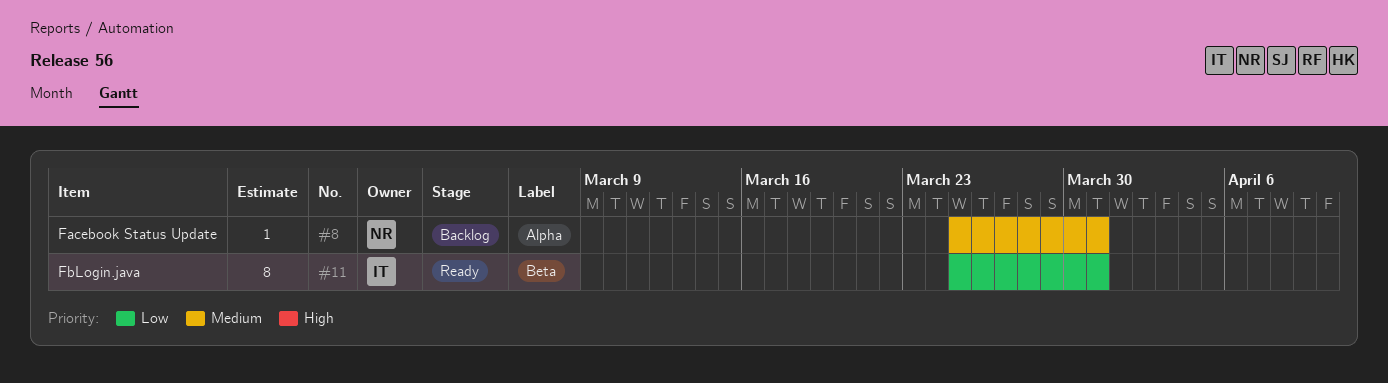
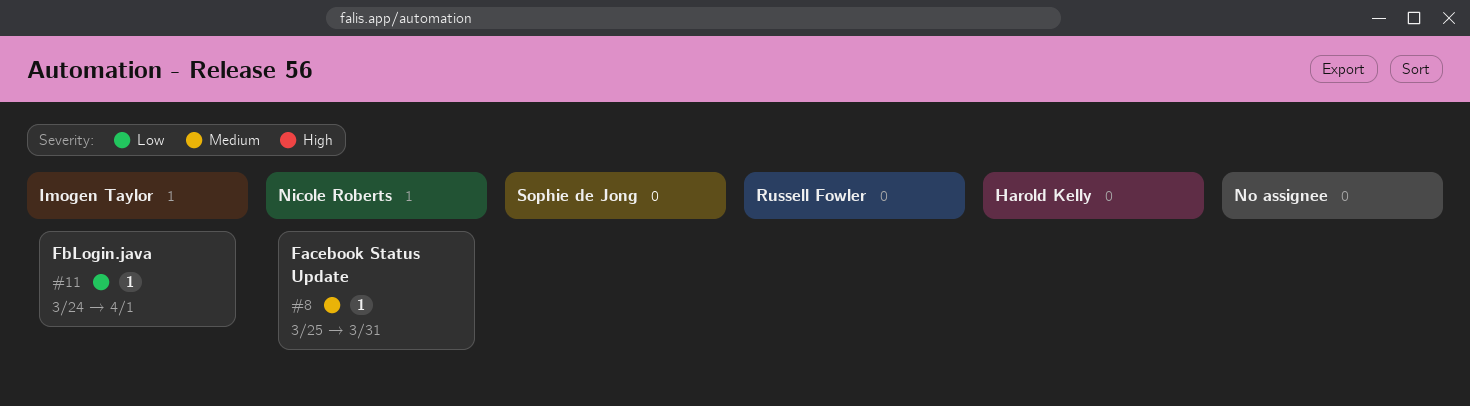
#11, estimate: 8 -> 1
#11, start: Mar 25 -> Mar 24
#11, due: Mar 31 -> Apr 1

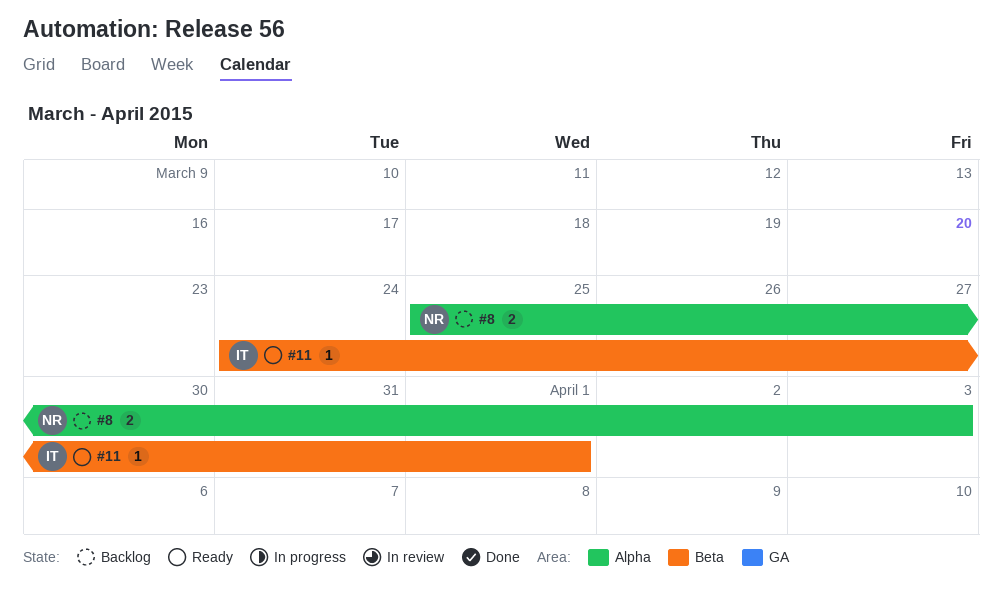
#8, estimate: 1 -> 2
#8, due: Mar 31 -> Apr 3

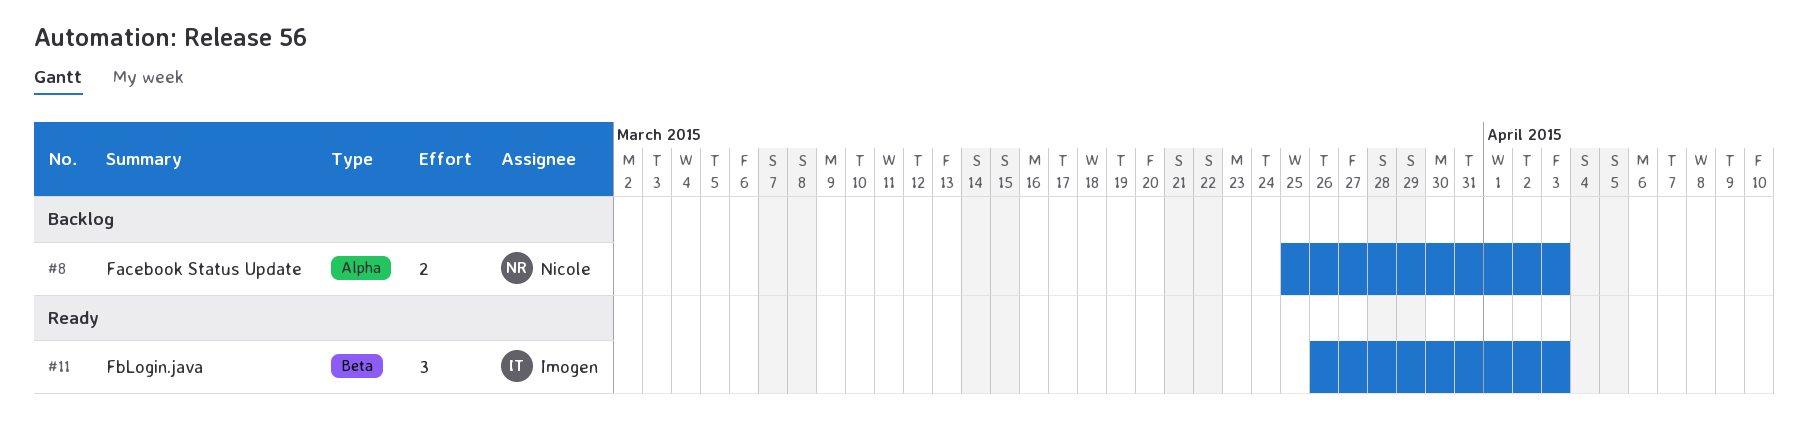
#11, estimate: 1 -> 3
#11, start: Mar 24 -> Mar 26
#11, due: Apr 1 -> Apr 3

